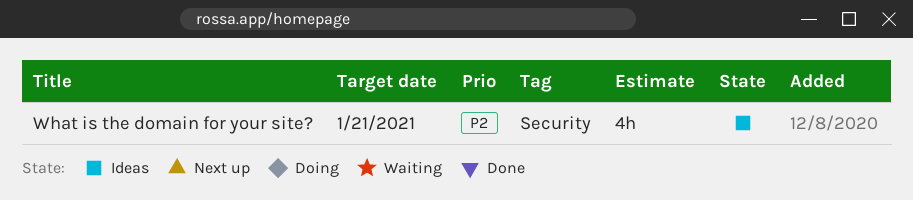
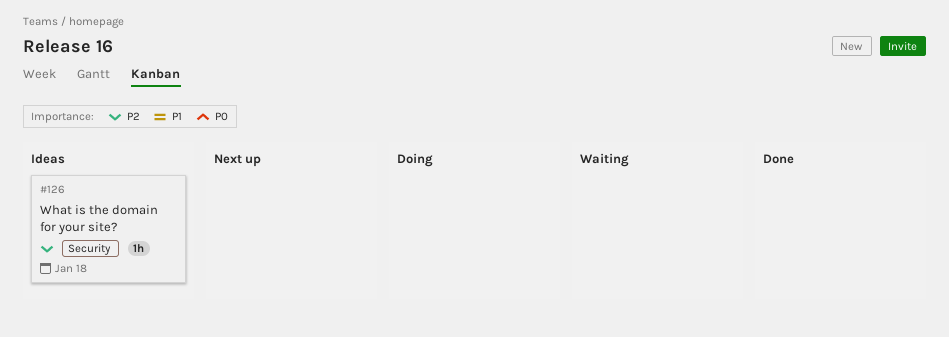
What is the domain for your site?, estimate: 4h -> 1h
What is the domain for your site?, due: Jan 21 -> Jan 18

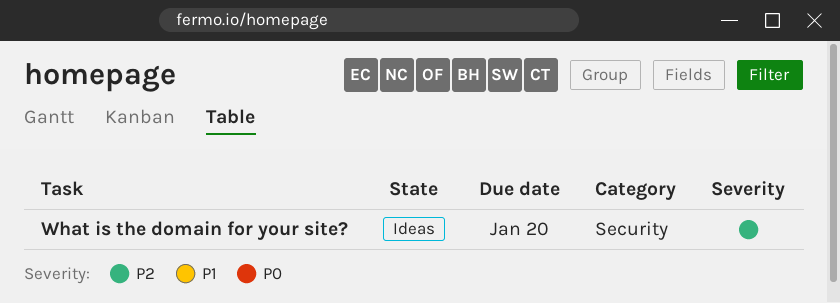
What is the domain for your site?, due: Jan 18 -> Jan 20

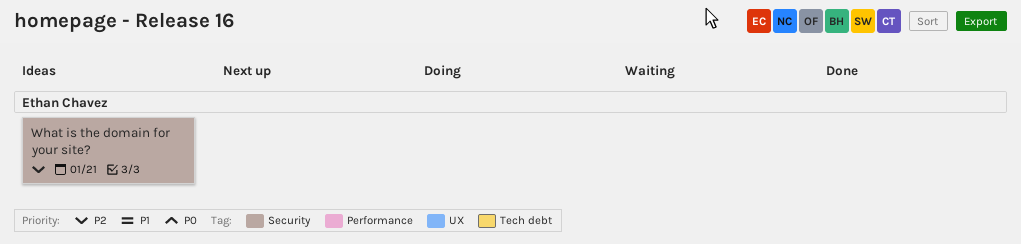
What is the domain for your site?, due: Jan 20 -> Jan 21

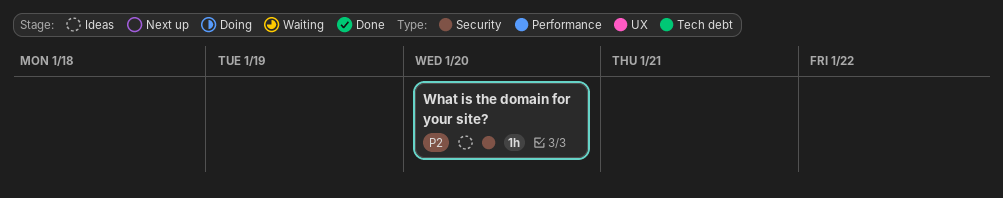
What is the domain for your site?, due: Jan 21 -> Jan 20

